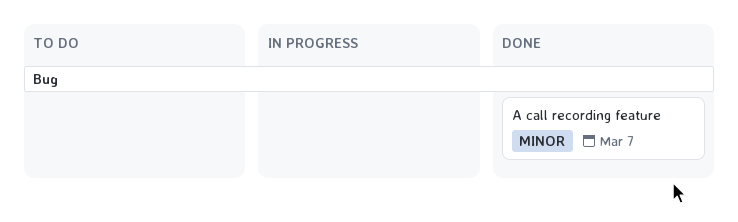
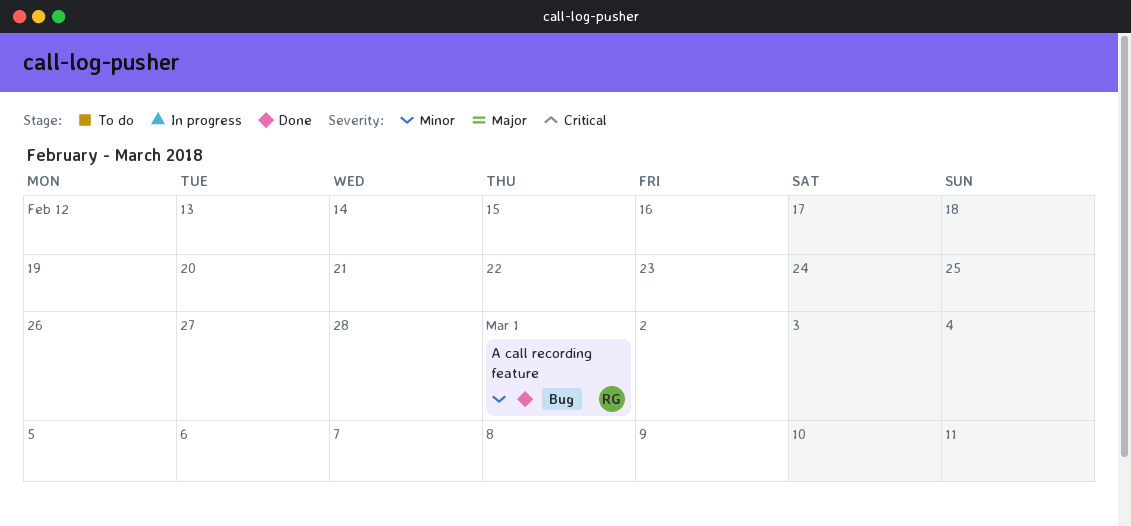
A call recording feature, due: Mar 7 -> Mar 1

